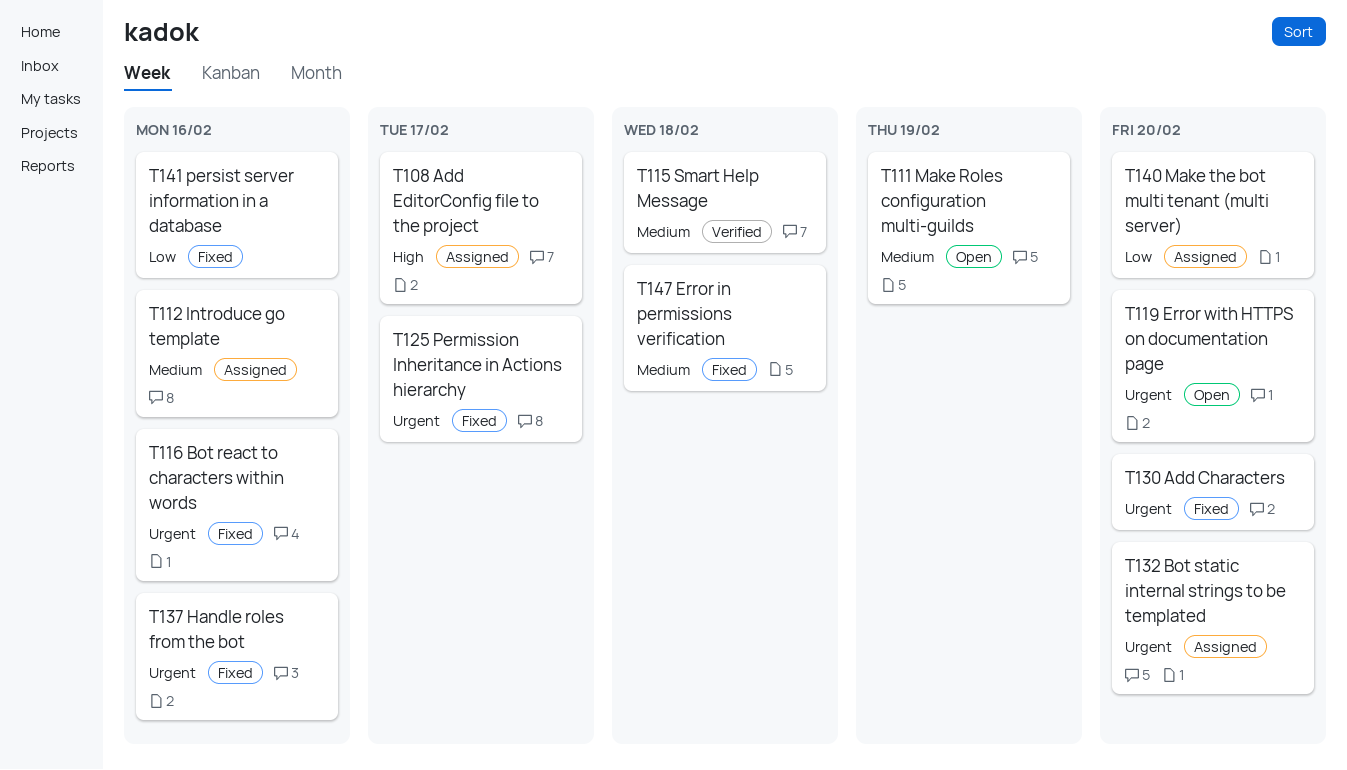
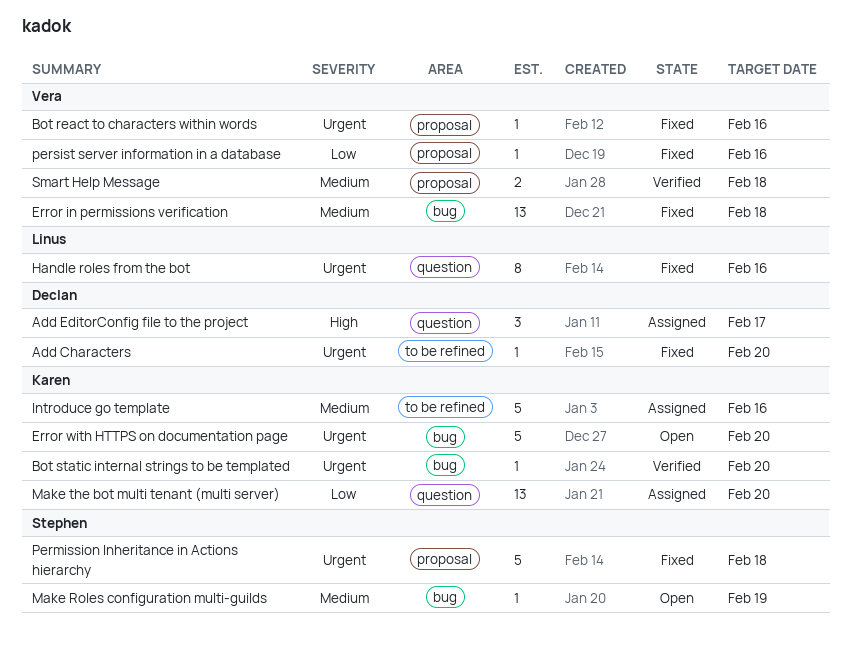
Bot static internal strings to be templated, status: Assigned -> Verified
Permission Inheritance in Actions hierarchy, due: Feb 17 -> Feb 18

